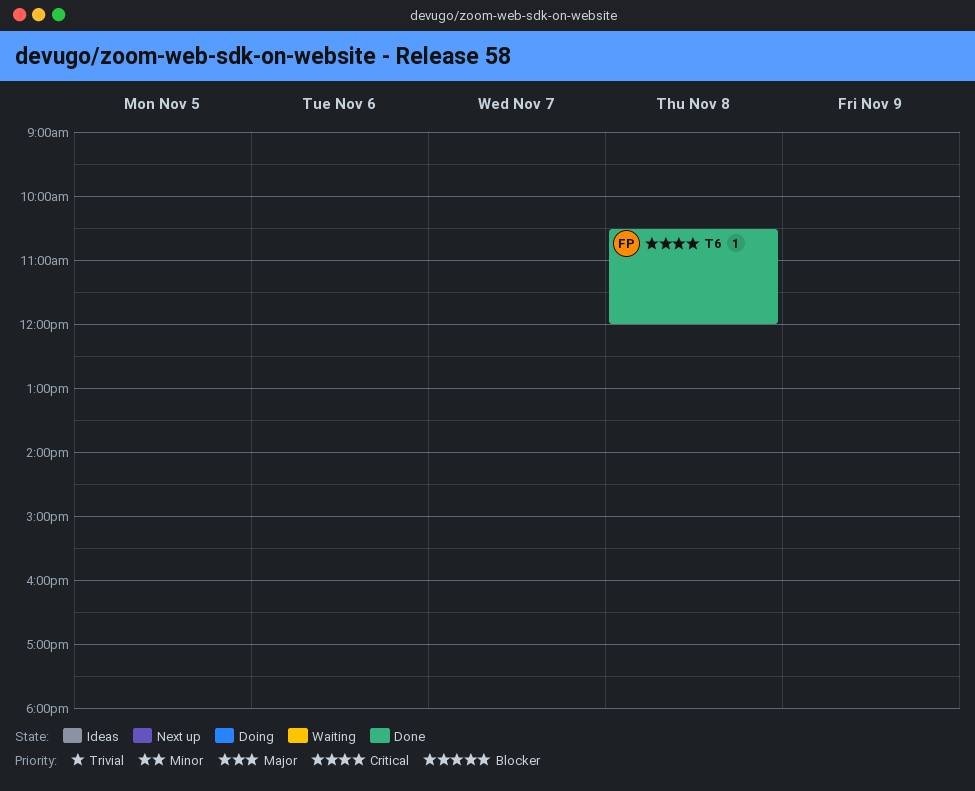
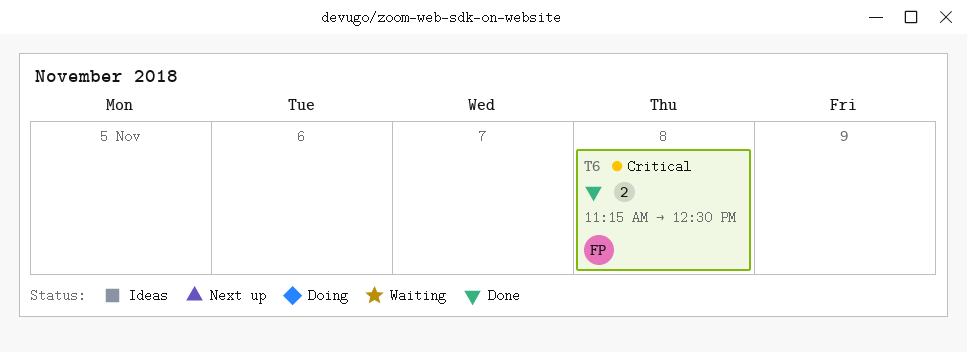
T6, estimate: 1 -> 2
T6, begins: 10:30 -> 11:15
T6, ends: 12:00 -> 12:30

